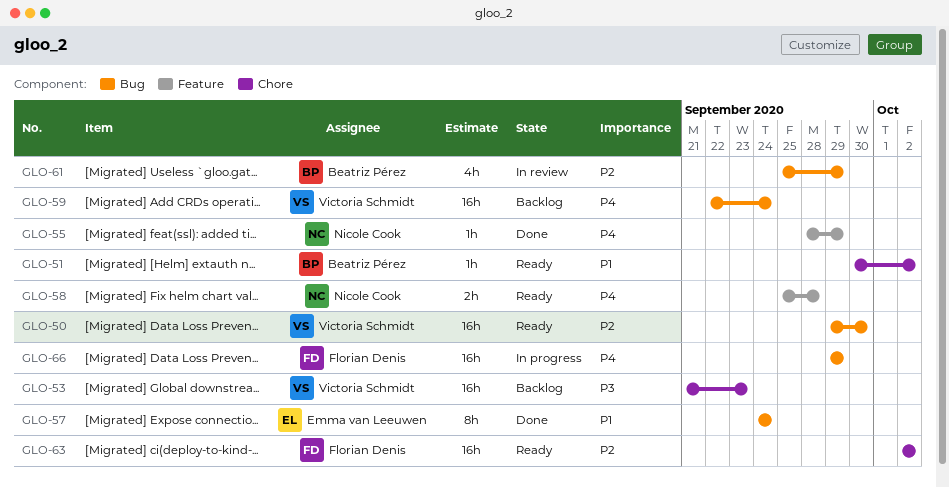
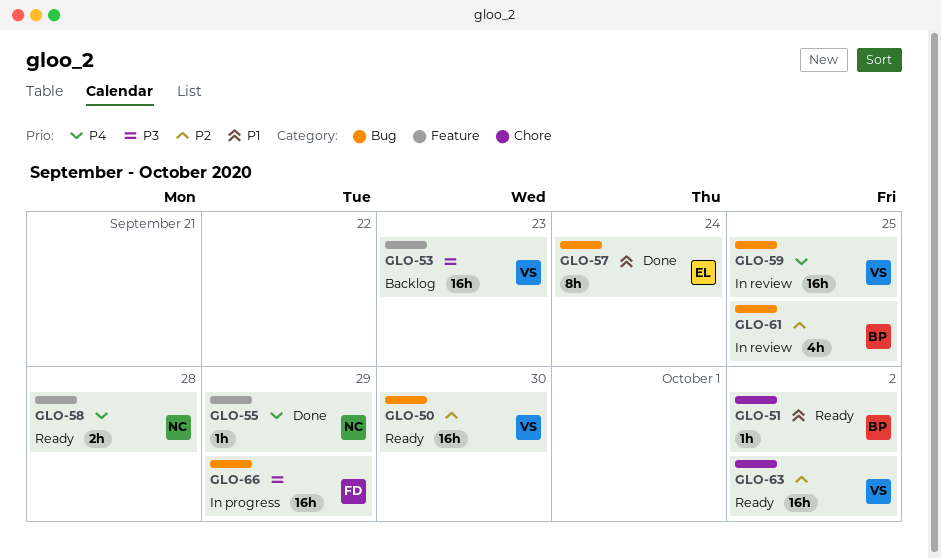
GLO-53, label: Chore -> Feature
GLO-59, status: Backlog -> In review
GLO-59, due: Sep 24 -> Sep 25
GLO-61, due: Sep 29 -> Sep 25
GLO-63, owner: Florian Denis -> Victoria Schmidt
GLO-66, priority: P4 -> P3

